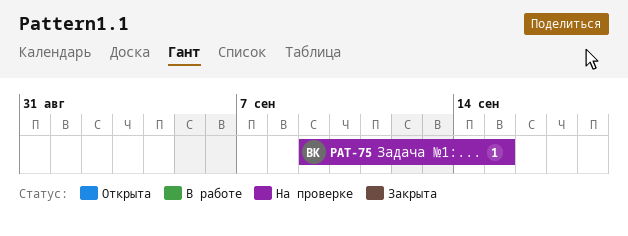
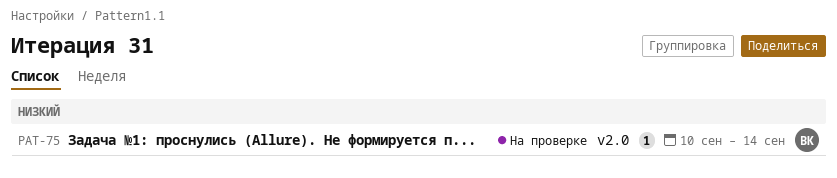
PAT-75, start: Sep 9 -> Sep 10
PAT-75, due: Sep 15 -> Sep 14

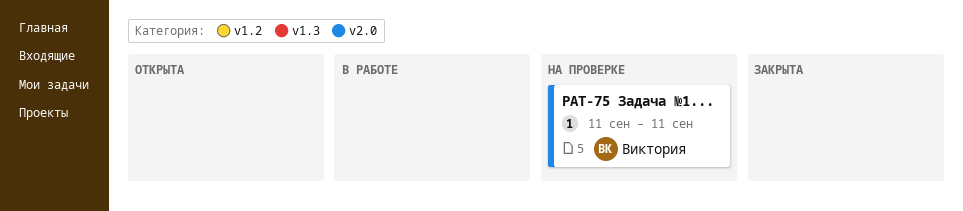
PAT-75, start: Sep 10 -> Sep 11
PAT-75, due: Sep 14 -> Sep 11

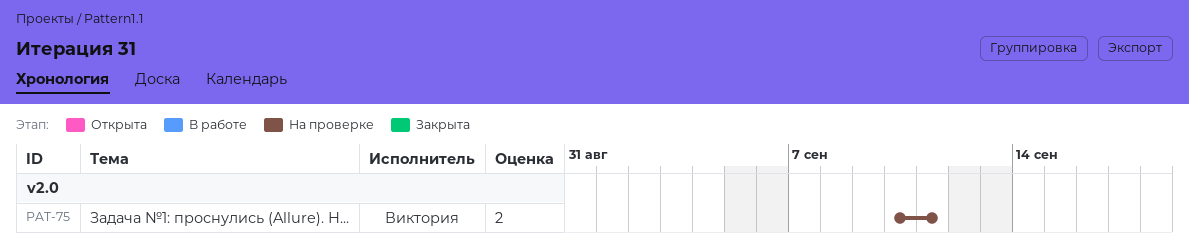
PAT-75, estimate: 1 -> 2
PAT-75, start: Sep 11 -> Sep 10

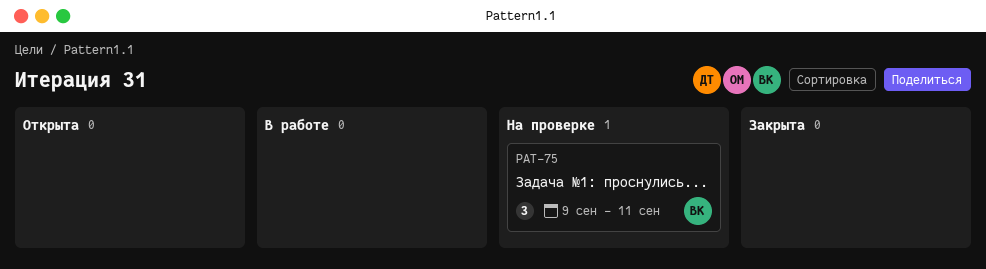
PAT-75, estimate: 2 -> 3
PAT-75, start: Sep 10 -> Sep 9

